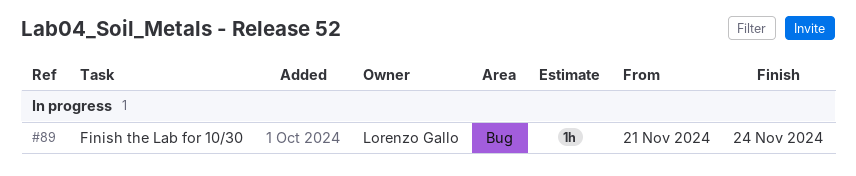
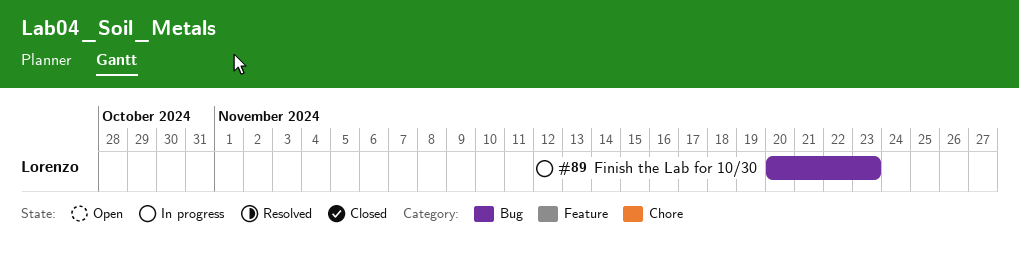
#89, start: Nov 21 -> Nov 20
#89, due: Nov 24 -> Nov 23

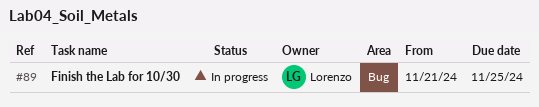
#89, start: Nov 20 -> Nov 21
#89, due: Nov 23 -> Nov 25

